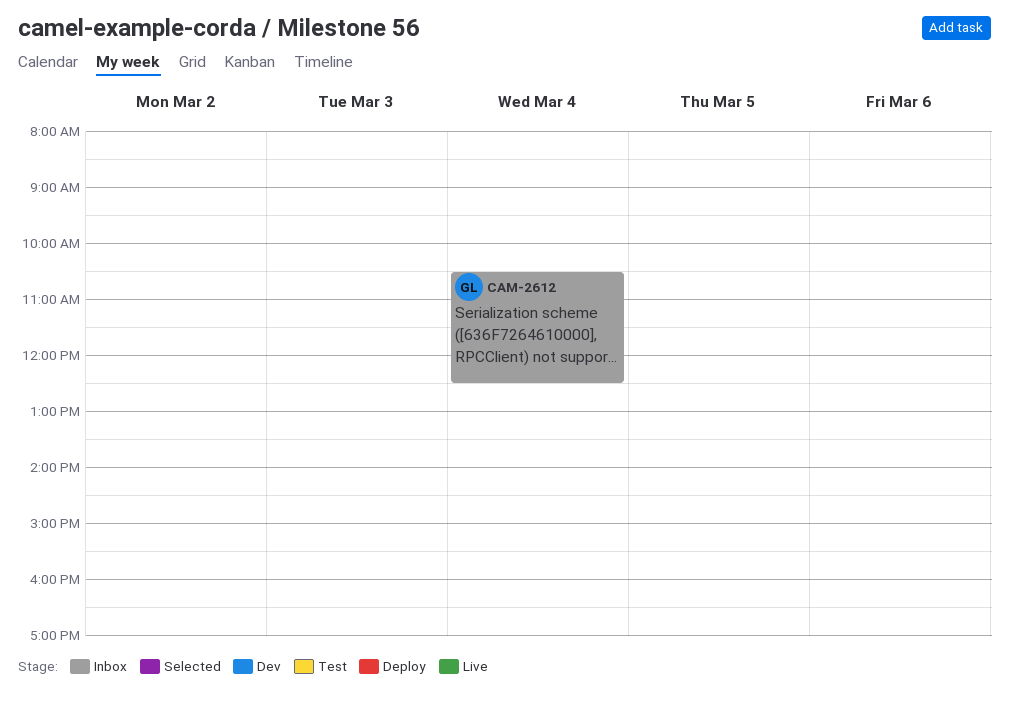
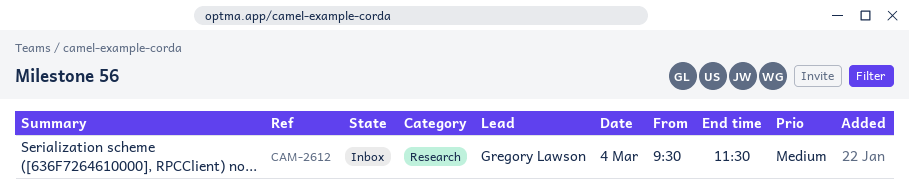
CAM-2612, begins: 10:30 -> 09:30
CAM-2612, ends: 12:30 -> 11:30

